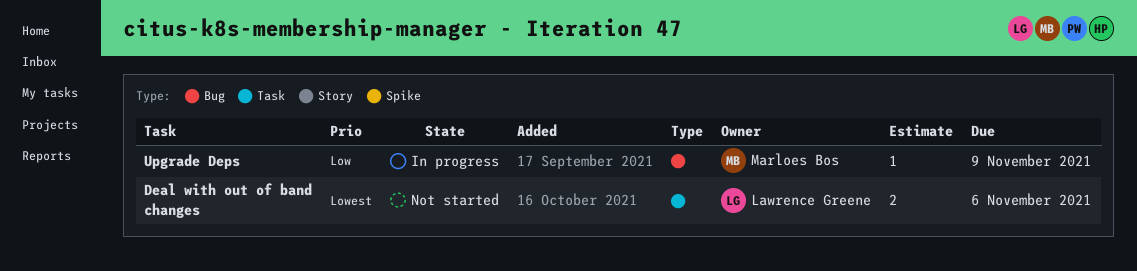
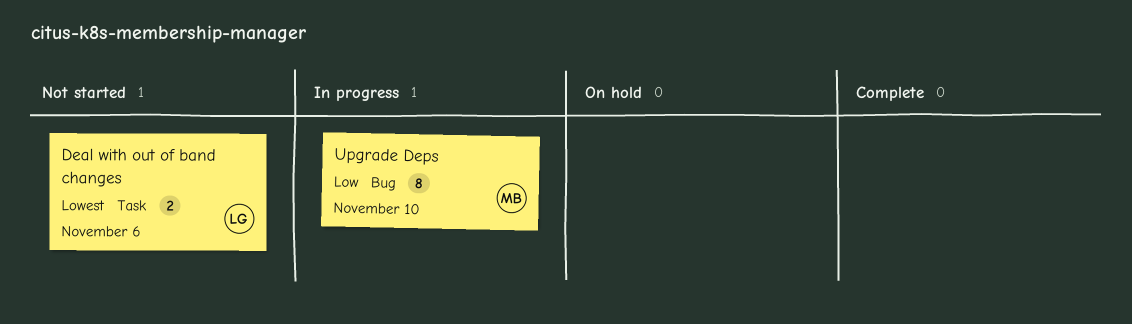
Upgrade Deps, estimate: 1 -> 8
Upgrade Deps, due: Nov 9 -> Nov 10

